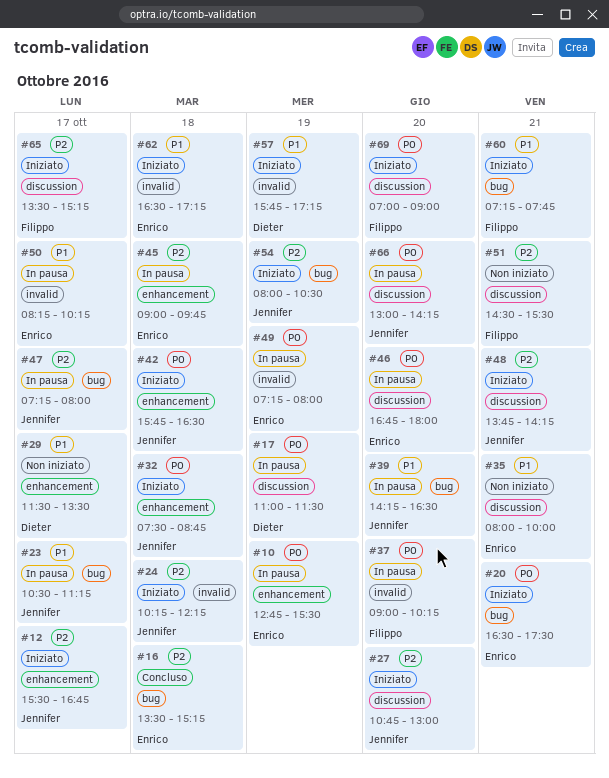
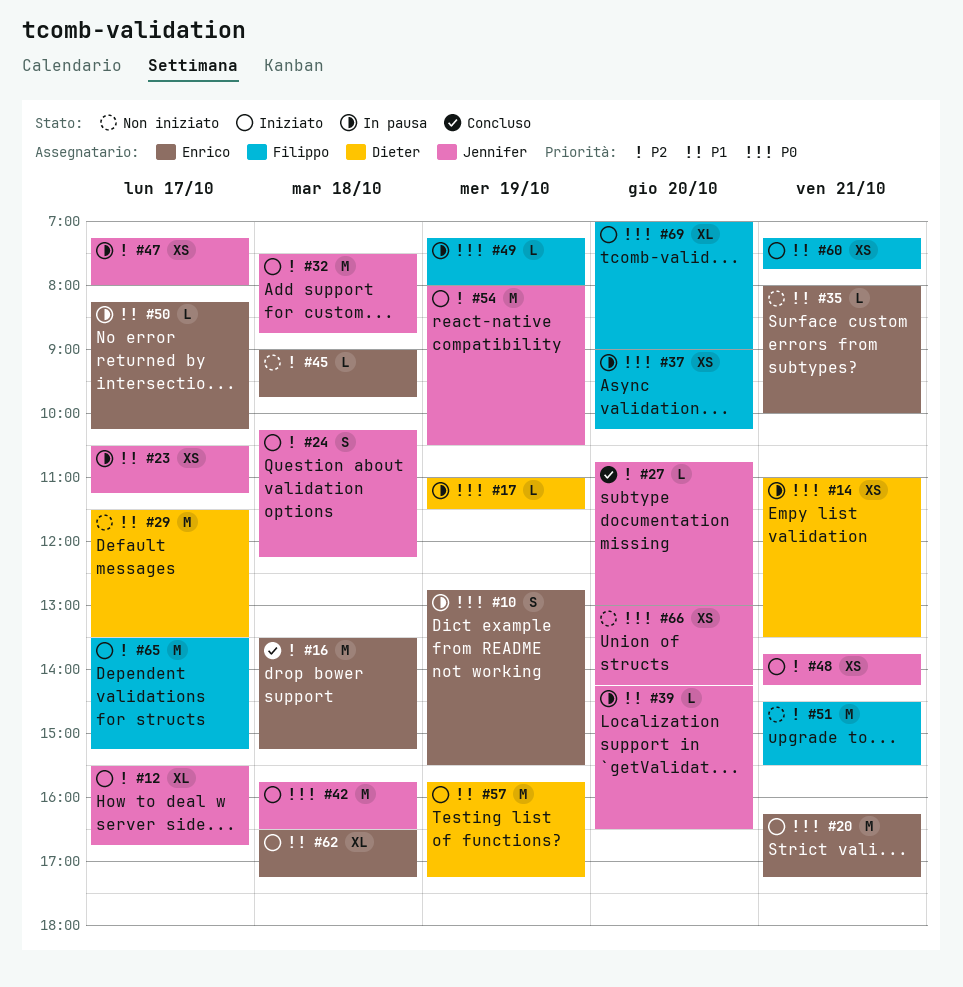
#14: none -> present
#20, begins: 16:30 -> 16:15
#20, ends: 17:30 -> 17:15
#27, status: Iniziato -> Concluso
#32, priority: P0 -> P2
#45, status: In pausa -> Non iniziato
#46: present -> none
#49, owner: Enrico -> Filippo
#66, status: In pausa -> Non iniziato

